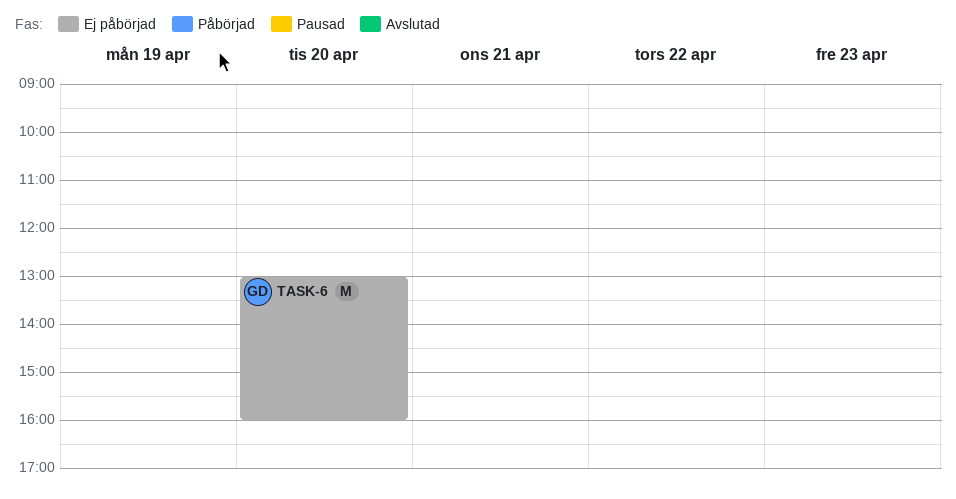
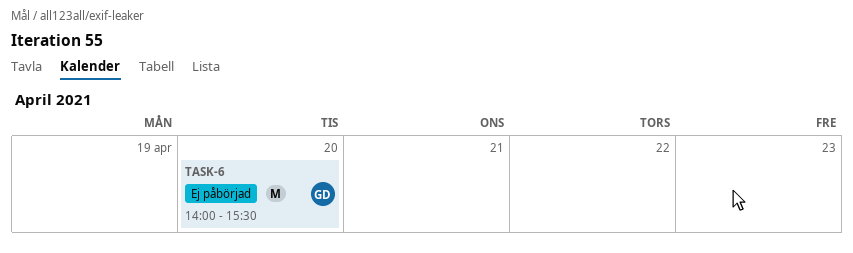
TASK-6, begins: 13:00 -> 14:00
TASK-6, ends: 16:00 -> 15:30

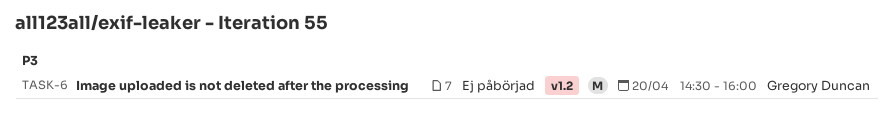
TASK-6, begins: 14:00 -> 14:30
TASK-6, ends: 15:30 -> 16:00

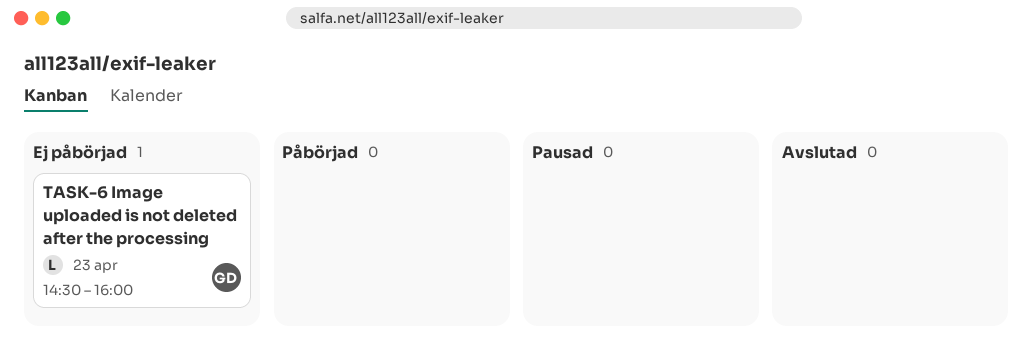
TASK-6, estimate: M -> L
TASK-6, day: Apr 20 -> Apr 23

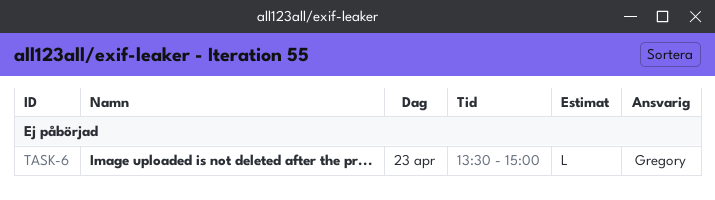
TASK-6, begins: 14:30 -> 13:30
TASK-6, ends: 16:00 -> 15:00

